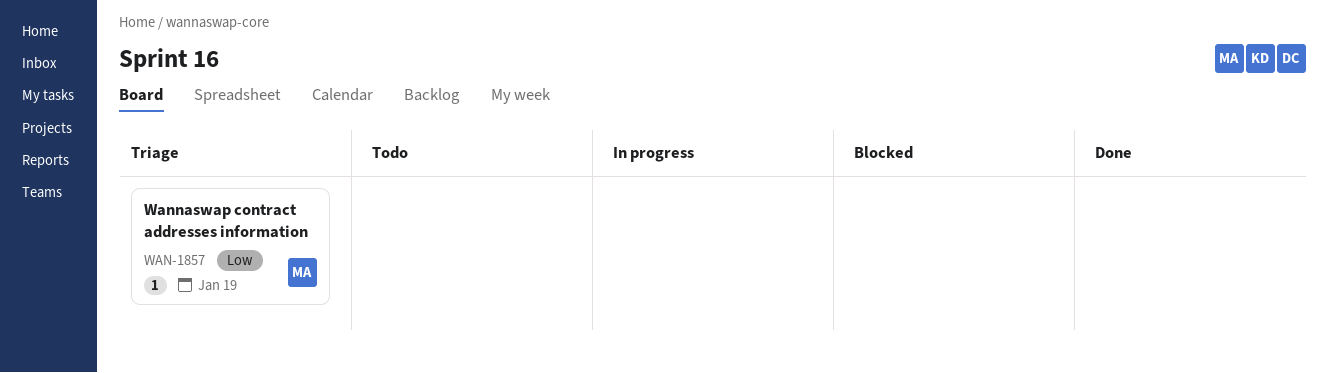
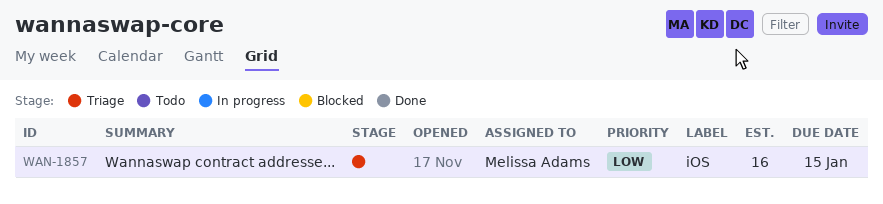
WAN-1857, estimate: 1 -> 16
WAN-1857, due: Jan 19 -> Jan 15

